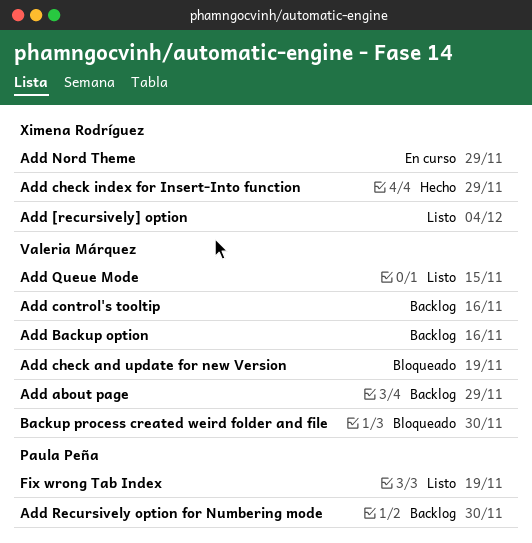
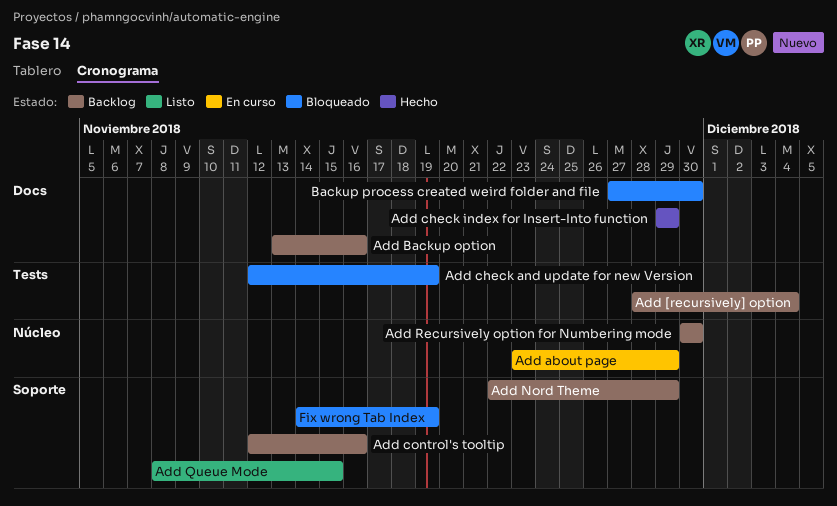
Add [recursively] option, status: Listo -> Backlog
Add about page, status: Backlog -> En curso
Add Nord Theme, status: En curso -> Backlog
Fix wrong Tab Index, status: Listo -> Bloqueado

